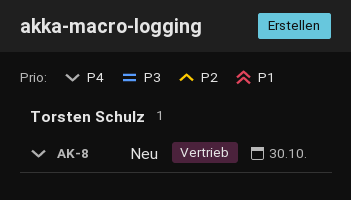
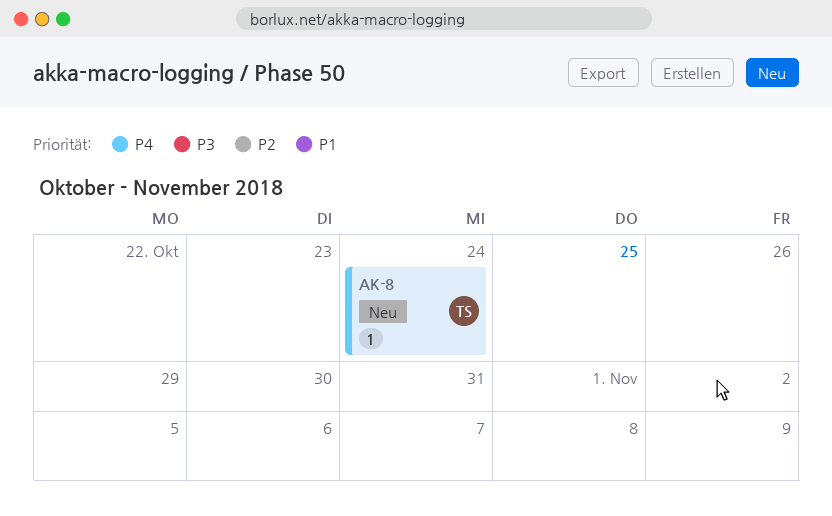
AK-8, due: Oct 30 -> Oct 24

